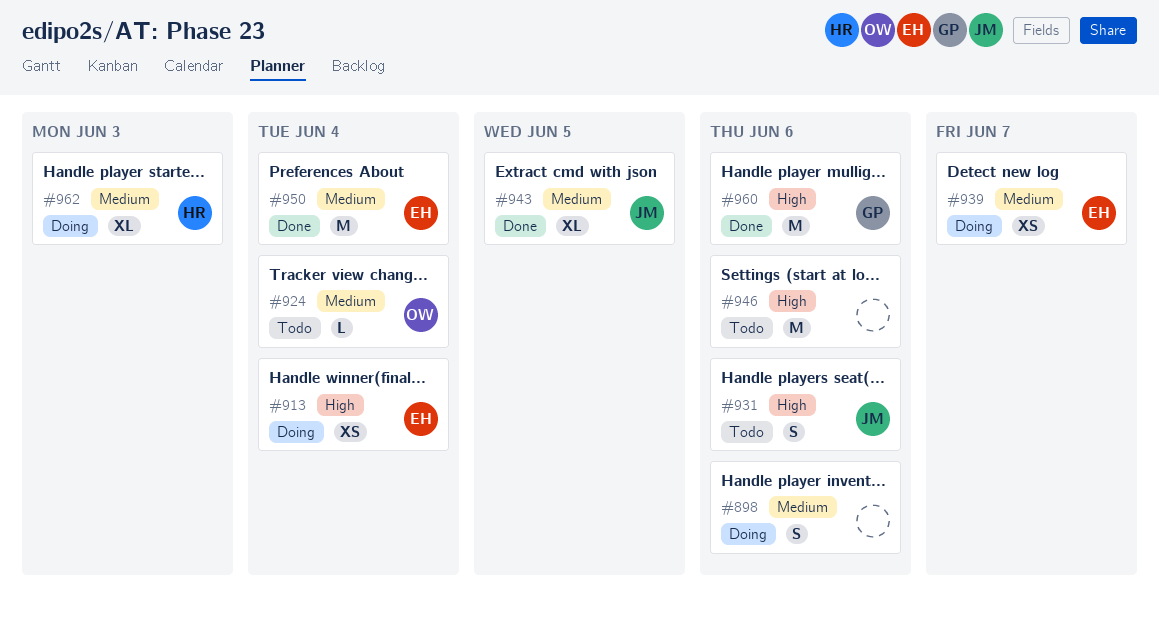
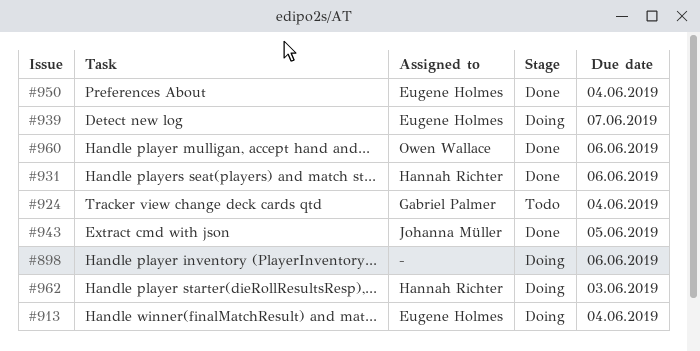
#924, owner: Owen Wallace -> Gabriel Palmer
#931, status: Todo -> Done
#931, owner: Johanna Müller -> Hannah Richter
#946: present -> none
#960, owner: Gabriel Palmer -> Owen Wallace

